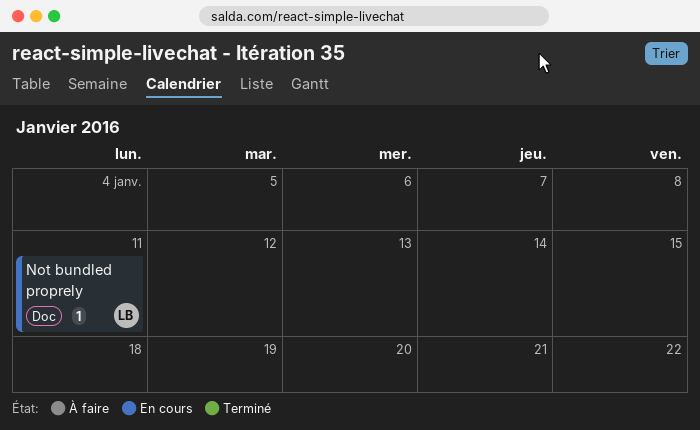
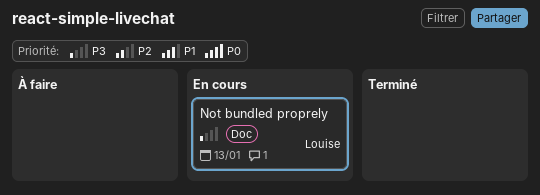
Not bundled proprely, due: Jan 11 -> Jan 13

